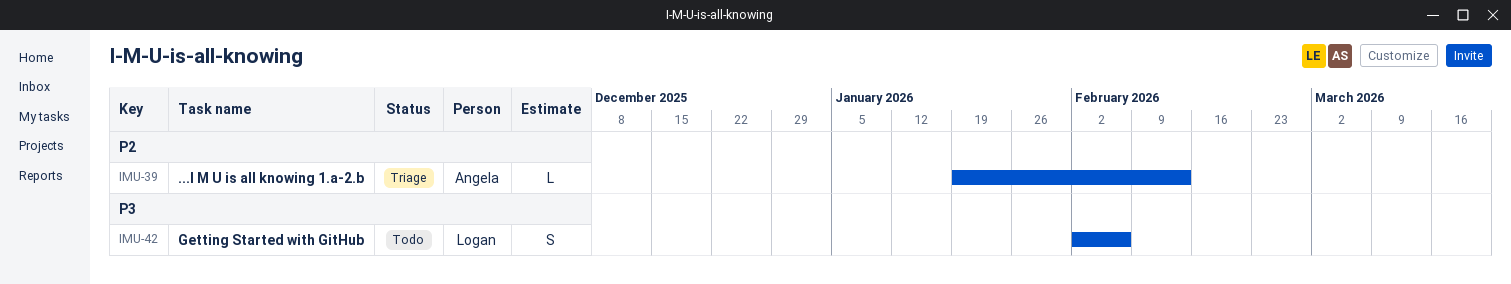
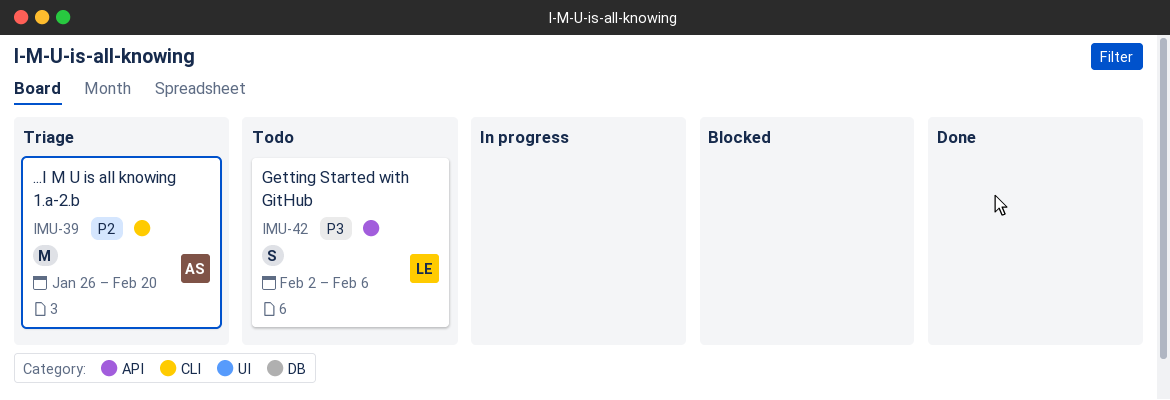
IMU-39, estimate: L -> M
IMU-39, start: Jan 19 -> Jan 26
IMU-39, due: Feb 13 -> Feb 20

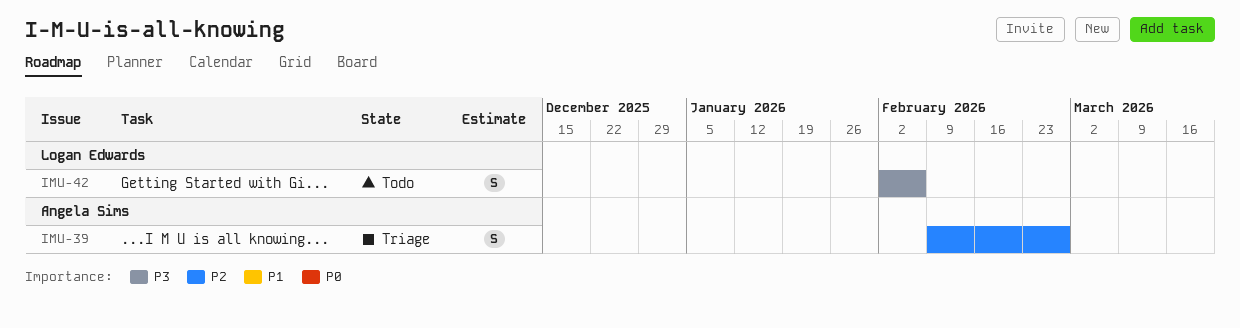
IMU-39, estimate: M -> S
IMU-39, start: Jan 26 -> Feb 9
IMU-39, due: Feb 20 -> Feb 27

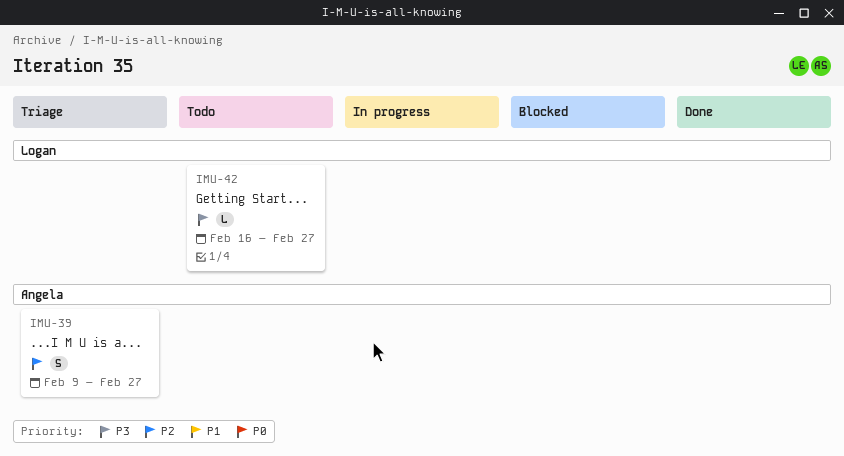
IMU-42, estimate: S -> L
IMU-42, start: Feb 2 -> Feb 16
IMU-42, due: Feb 6 -> Feb 27

